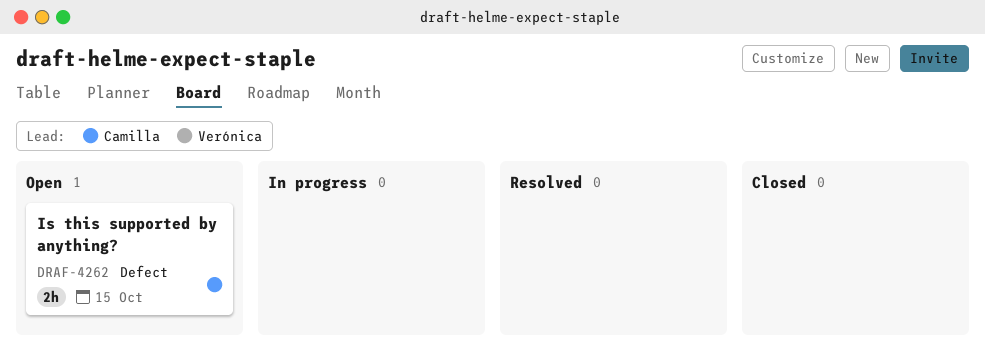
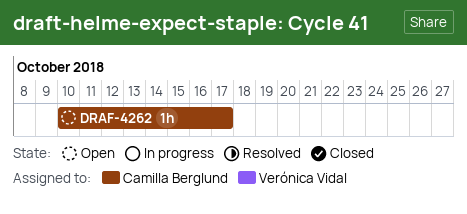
DRAF-4262, estimate: 2h -> 1h
DRAF-4262, due: Oct 15 -> Oct 17

